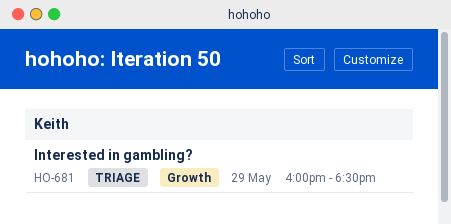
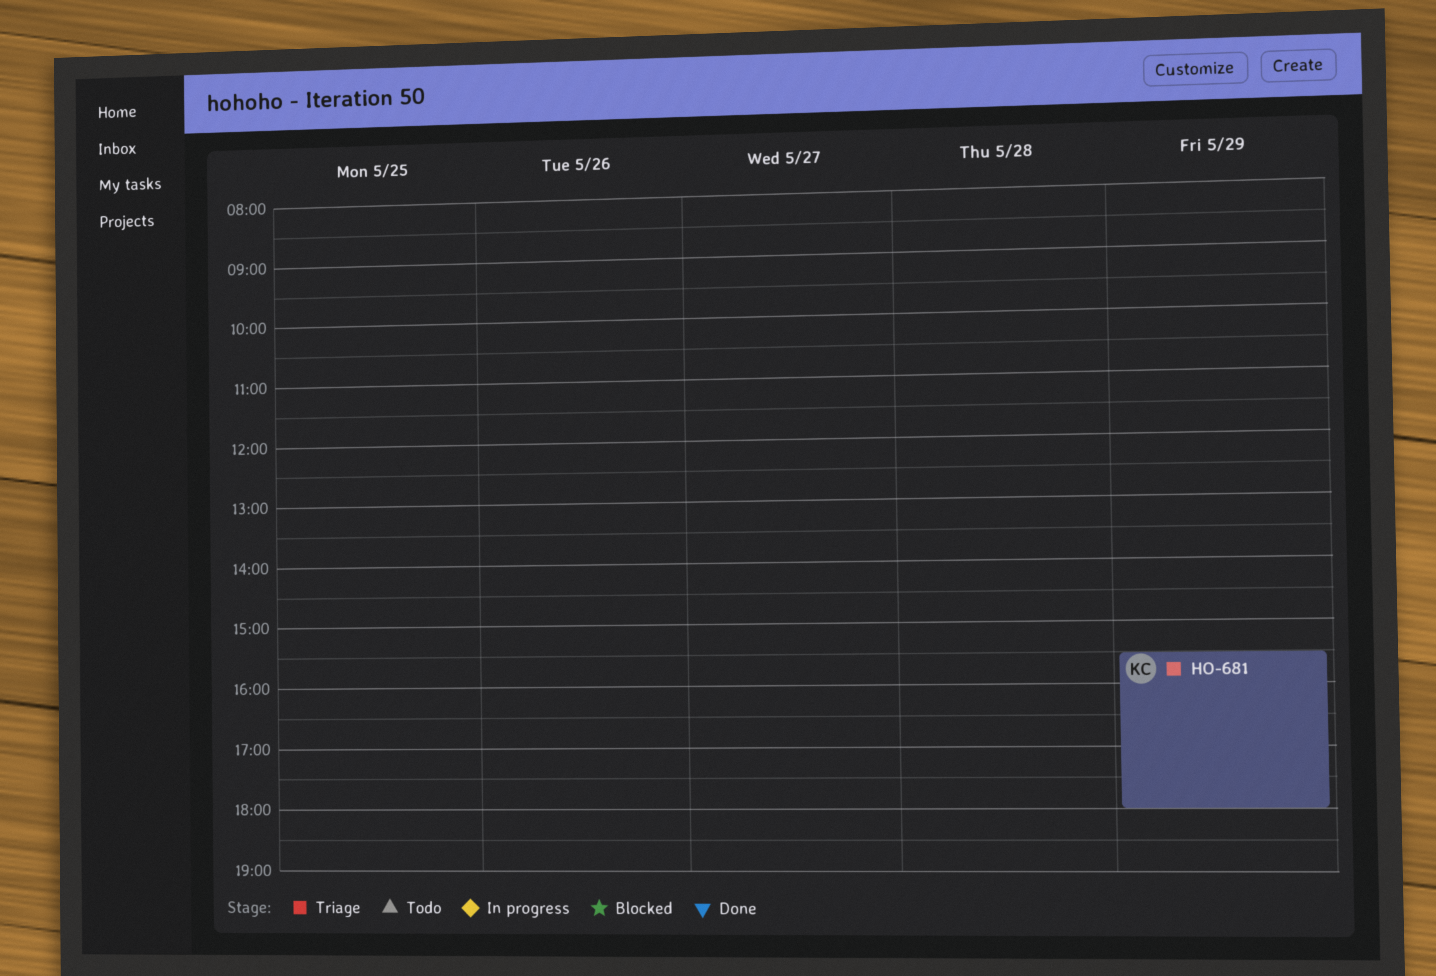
HO-681, begins: 16:00 -> 15:30
HO-681, ends: 18:30 -> 18:00

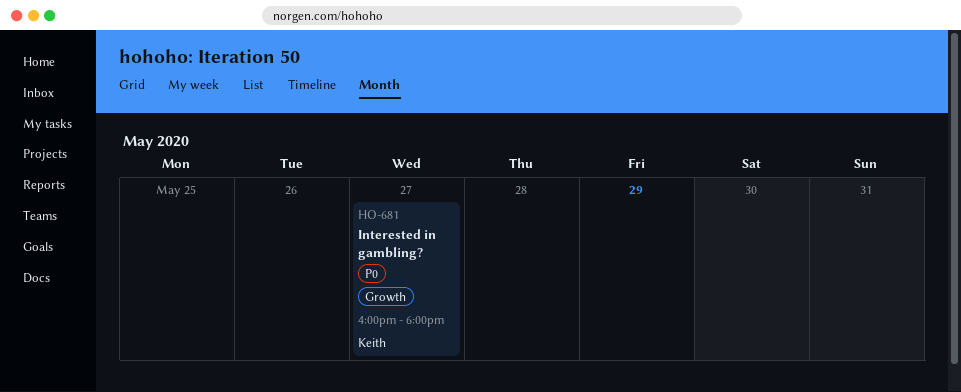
HO-681, day: May 29 -> May 27
HO-681, begins: 15:30 -> 16:00

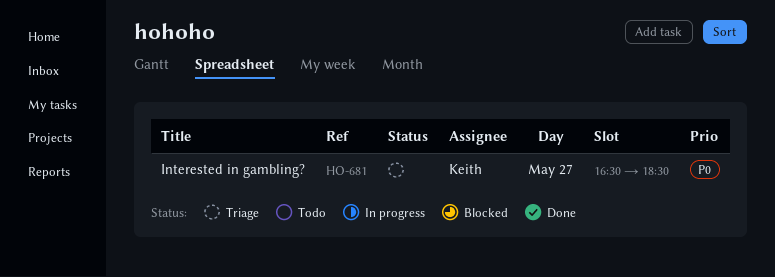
HO-681, begins: 16:00 -> 16:30
HO-681, ends: 18:00 -> 18:30

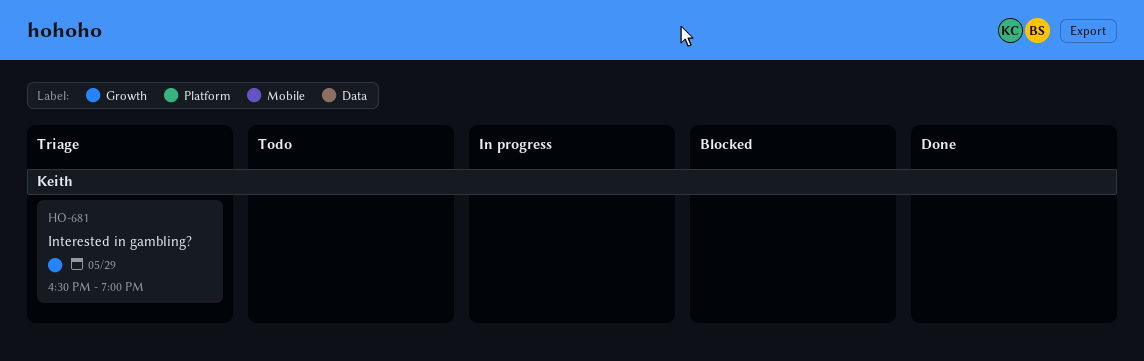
HO-681, day: May 27 -> May 29
HO-681, ends: 18:30 -> 19:00

